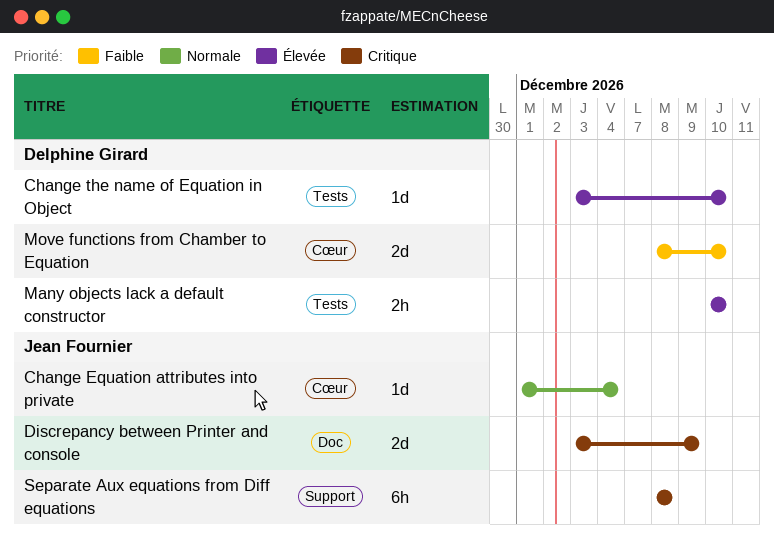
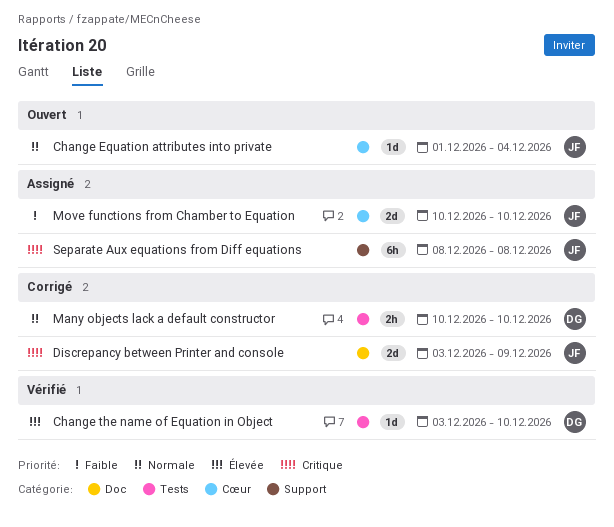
Many objects lack a default constructor, priority: Élevée -> Normale
Move functions from Chamber to Equation, owner: Delphine Girard -> Jean Fournier
Move functions from Chamber to Equation, start: Dec 8 -> Dec 10

